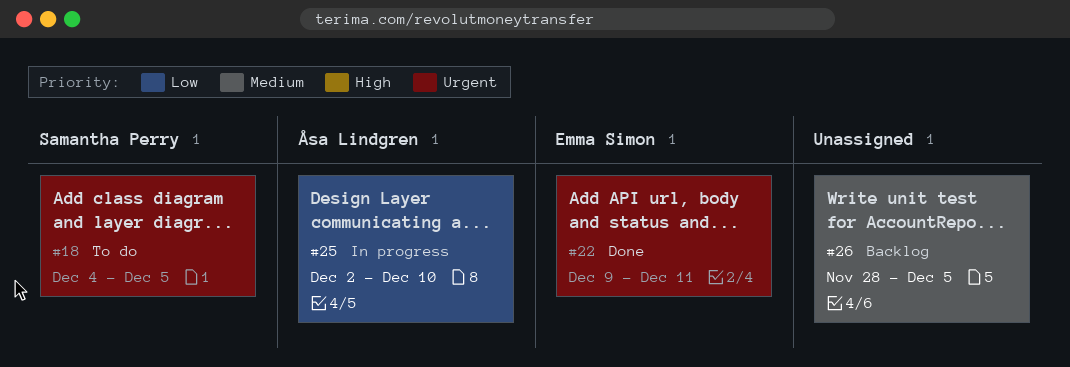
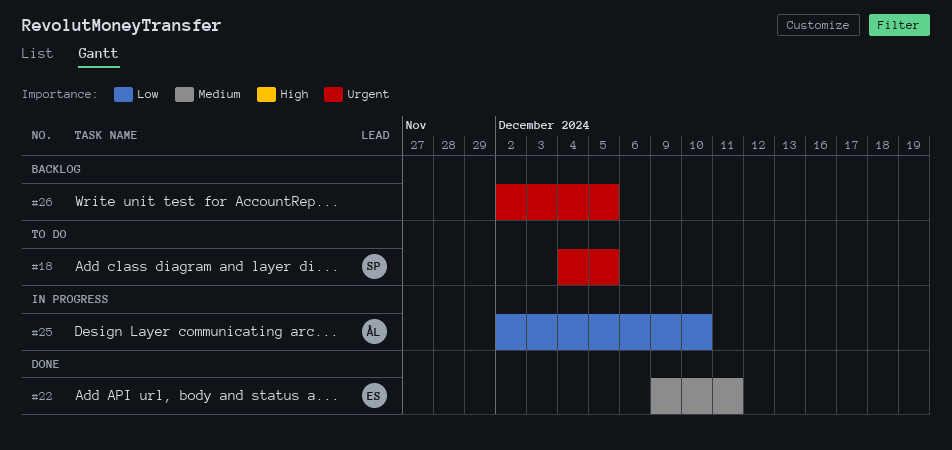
#22, priority: Urgent -> Medium
#26, priority: Medium -> Urgent
#26, start: Nov 28 -> Dec 2

